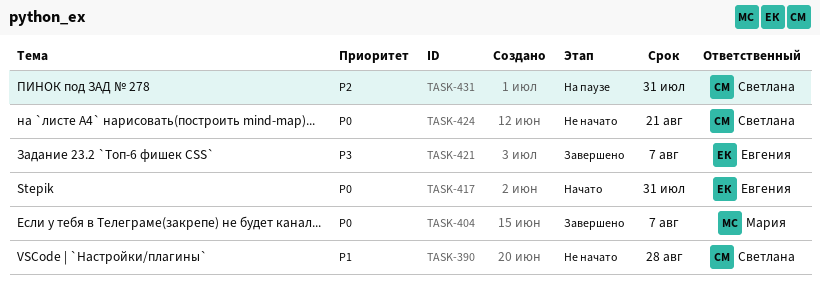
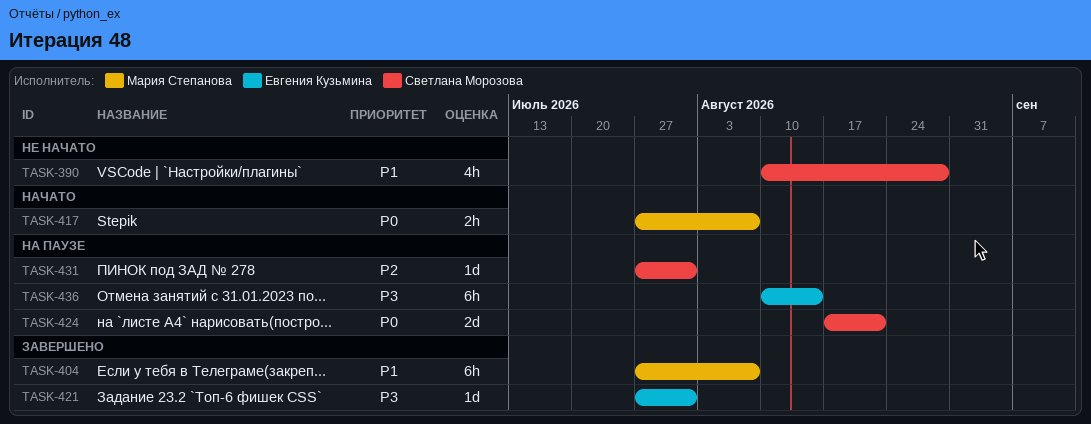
TASK-404, priority: P0 -> P1
TASK-417, owner: Евгения Кузьмина -> Мария Степанова
TASK-417, due: Jul 31 -> Aug 7
TASK-421, due: Aug 7 -> Jul 31
TASK-424, status: Не начато -> На паузе
TASK-436: none -> present

